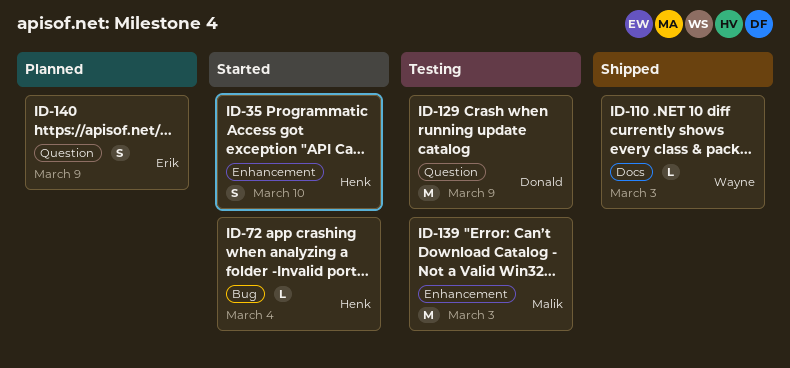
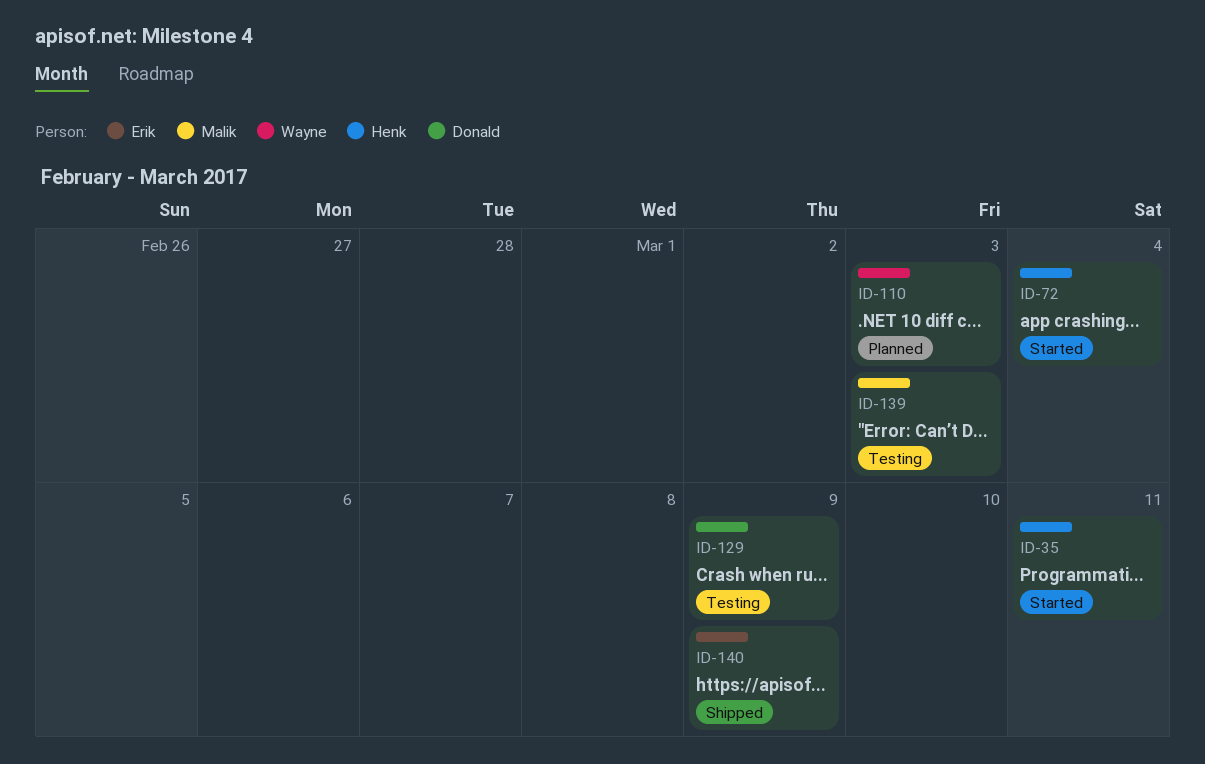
ID-35, due: Mar 10 -> Mar 11
ID-110, status: Shipped -> Planned
ID-140, status: Planned -> Shipped

